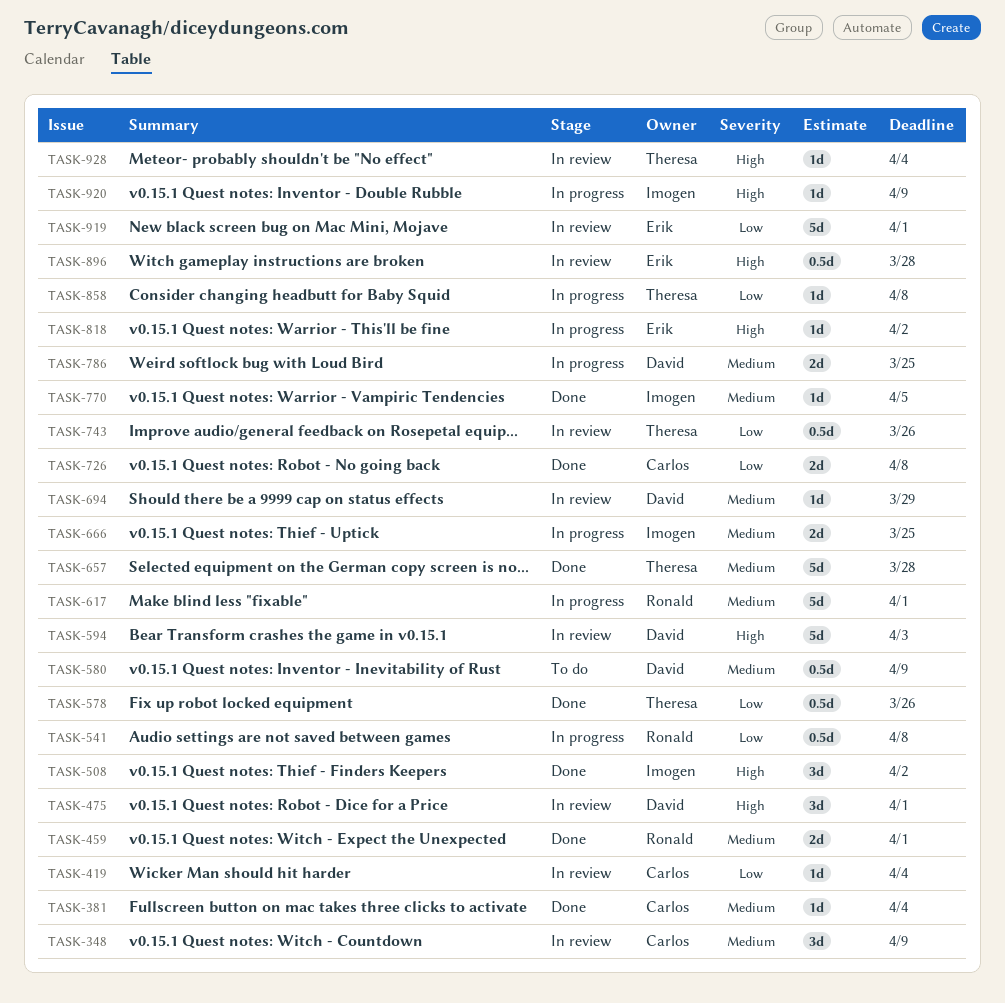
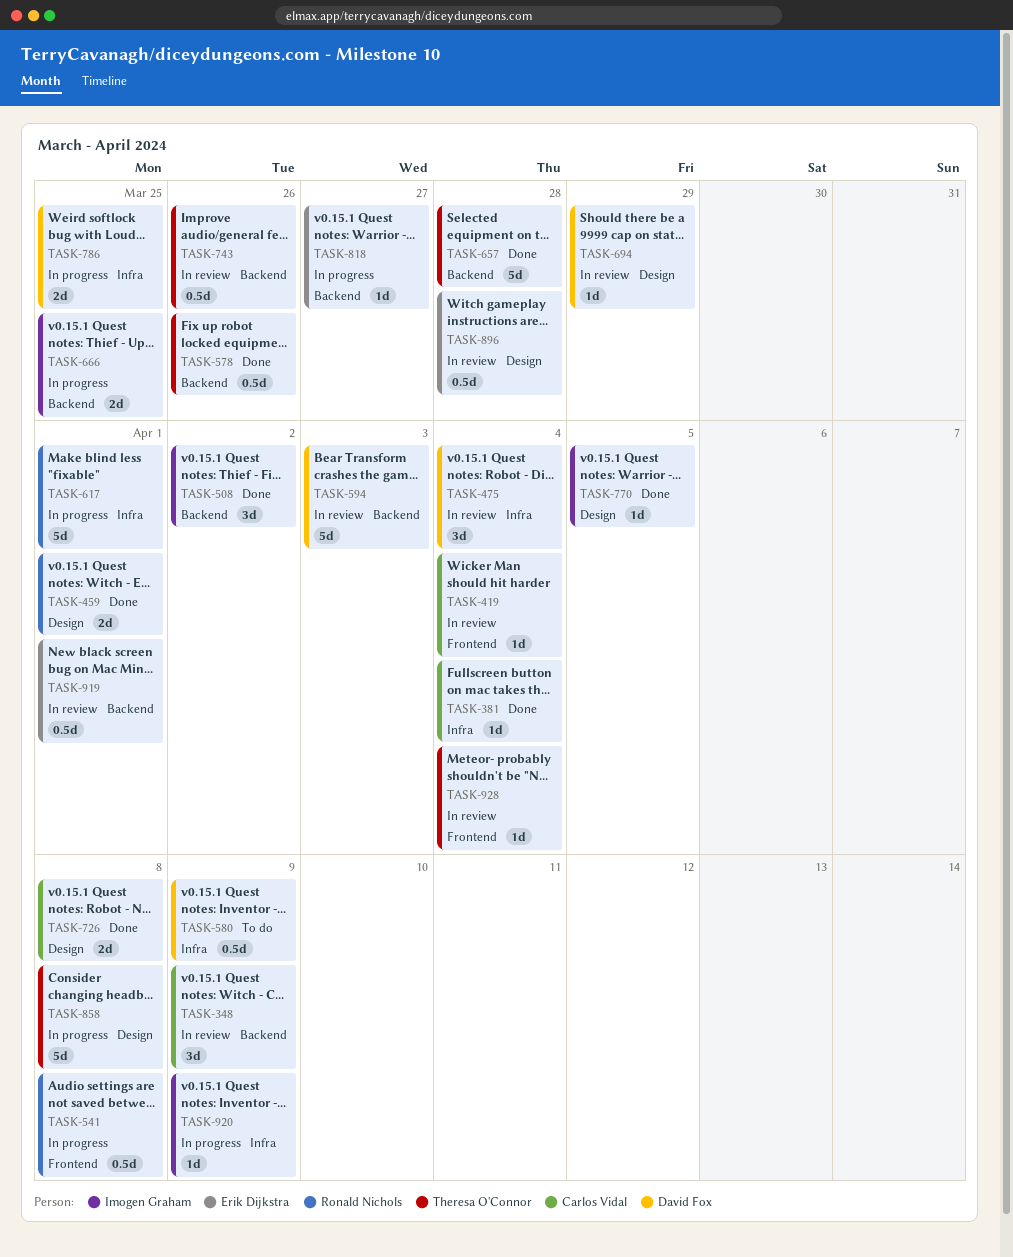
TASK-475, due: Apr 1 -> Apr 4
TASK-818, due: Apr 2 -> Mar 27
TASK-858, estimate: 1d -> 5d
TASK-919, estimate: 5d -> 0.5d

